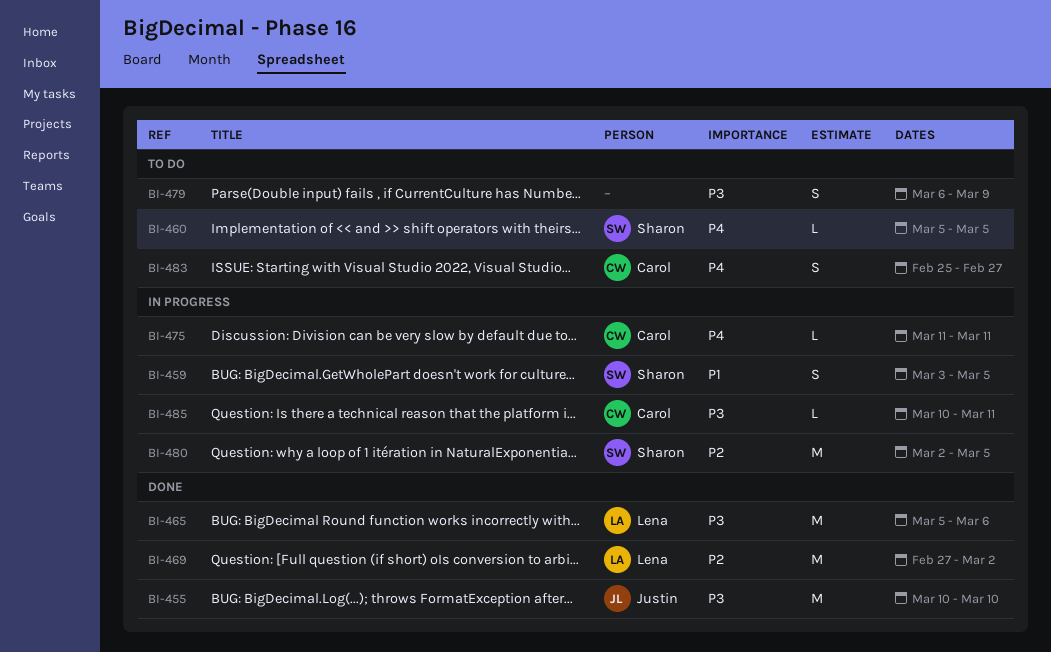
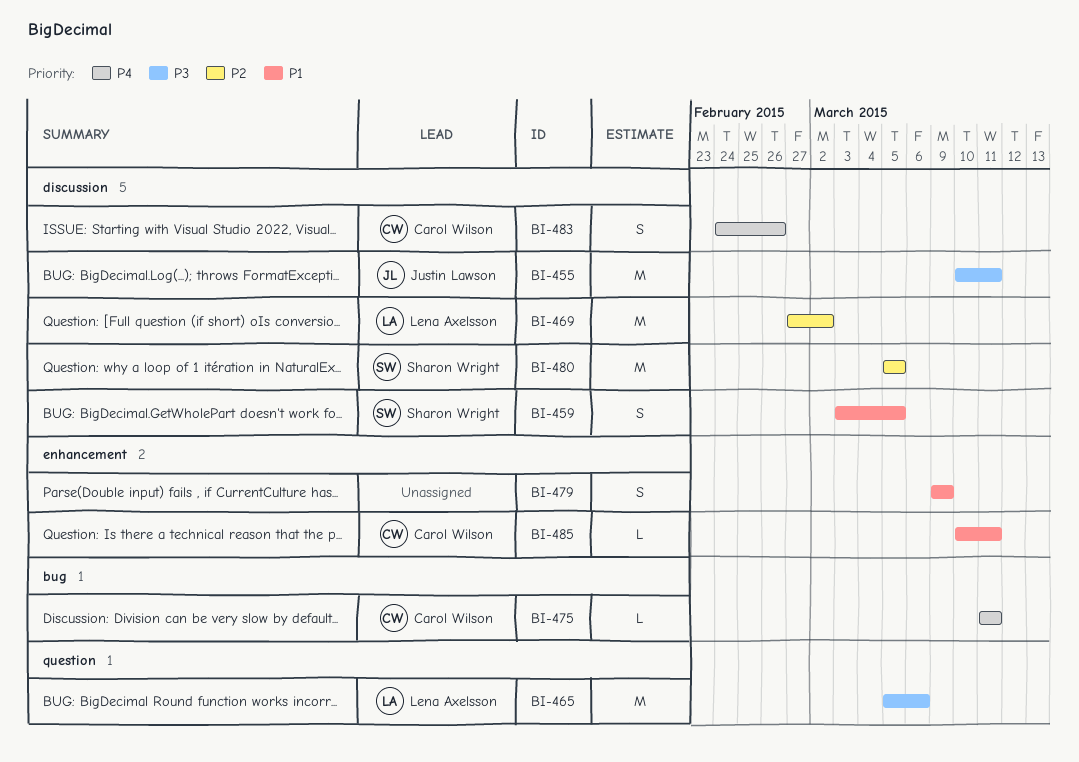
BI-455, due: Mar 10 -> Mar 11
BI-460: present -> none
BI-479, priority: P3 -> P1
BI-479, start: Mar 6 -> Mar 9
BI-480, start: Mar 2 -> Mar 5
BI-483, start: Feb 25 -> Feb 24
BI-483, due: Feb 27 -> Feb 26
BI-485, priority: P3 -> P1

